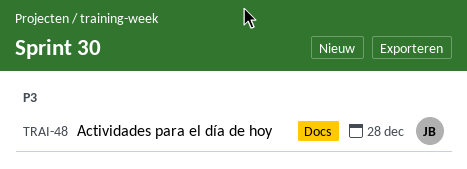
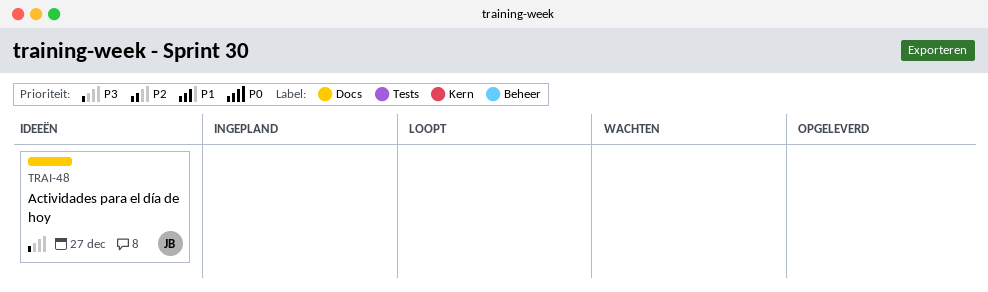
TRAI-48, due: Dec 28 -> Dec 27

